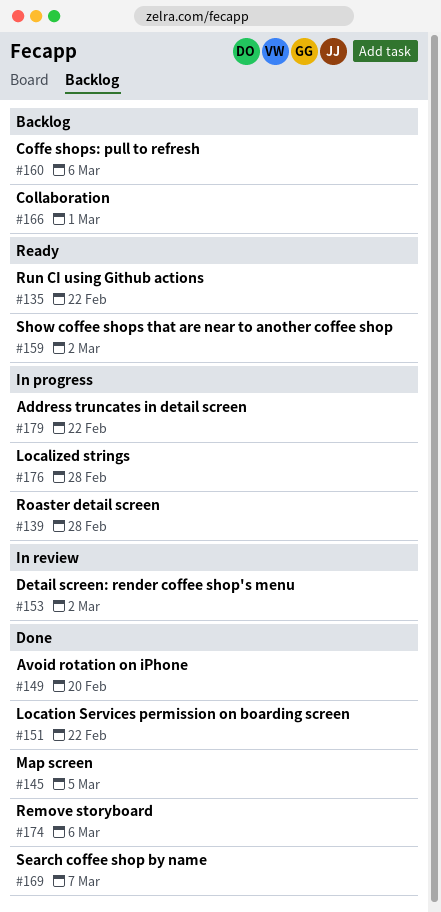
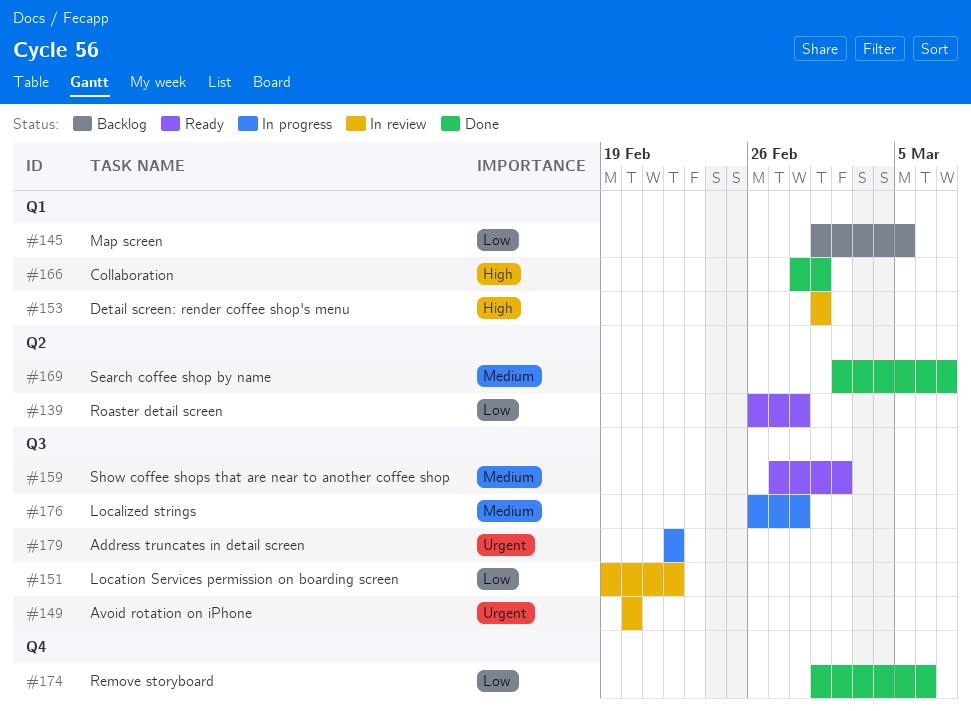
#135: present -> none
#139, status: In progress -> Ready
#145, status: Done -> Backlog
#149, status: Done -> In review
#151, status: Done -> In review
#153, due: Mar 2 -> Mar 1
#160: present -> none
#166, status: Backlog -> Done

